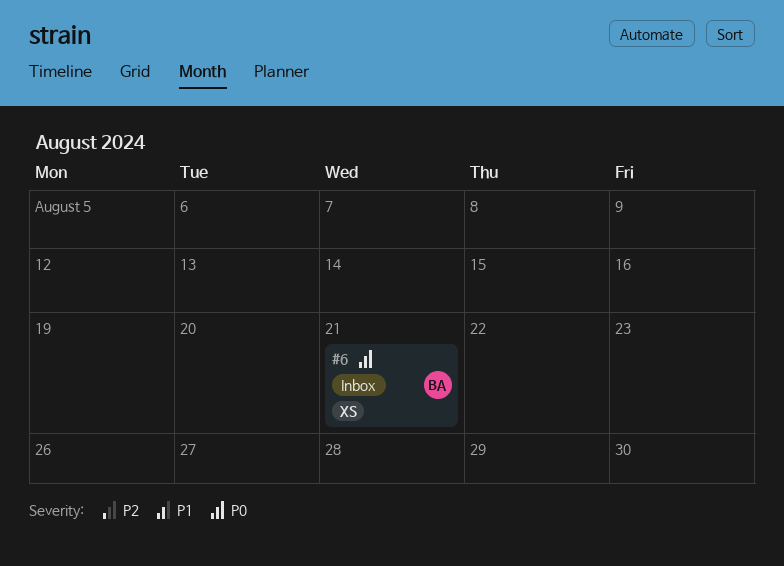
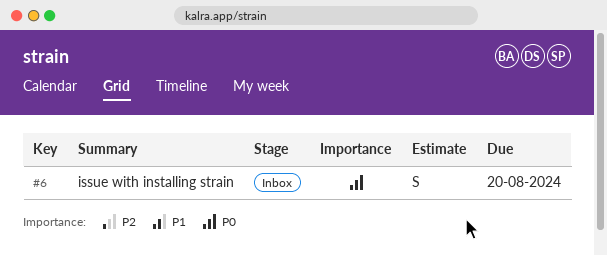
#6, estimate: XS -> S
#6, due: Aug 21 -> Aug 20

